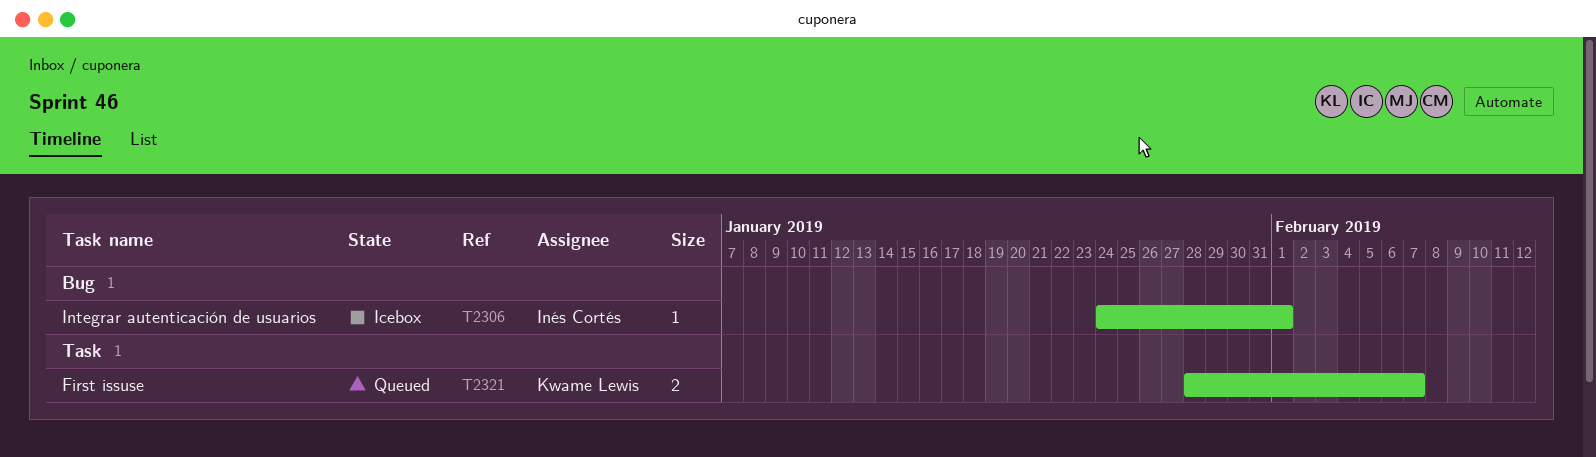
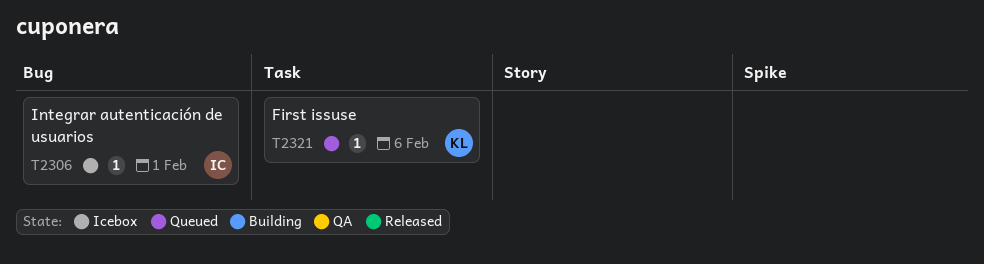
T2321, estimate: 2 -> 1
T2321, due: Feb 7 -> Feb 6

